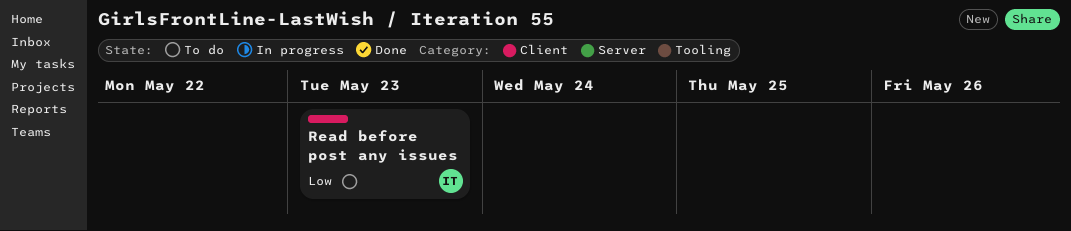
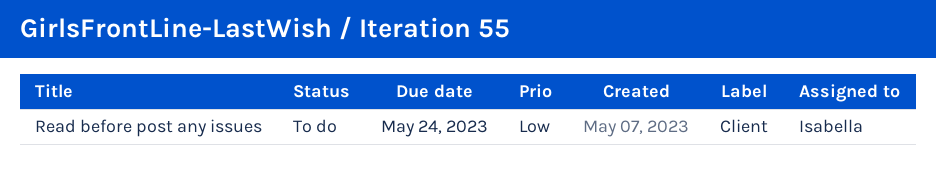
Read before post any issues, due: May 23 -> May 24

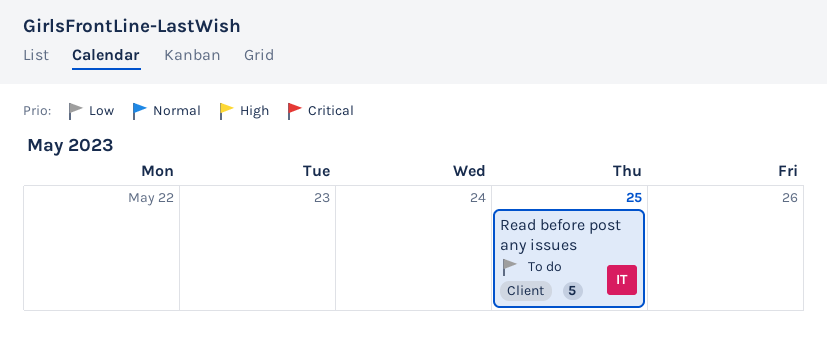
Read before post any issues, due: May 24 -> May 25

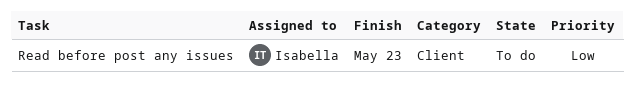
Read before post any issues, due: May 25 -> May 23

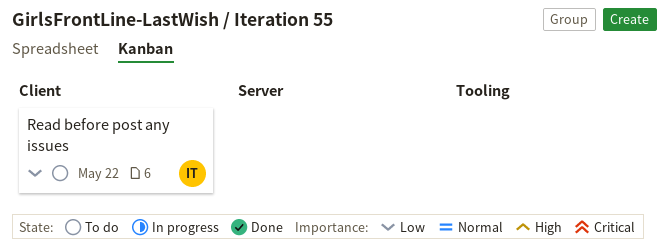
Read before post any issues, due: May 23 -> May 22

